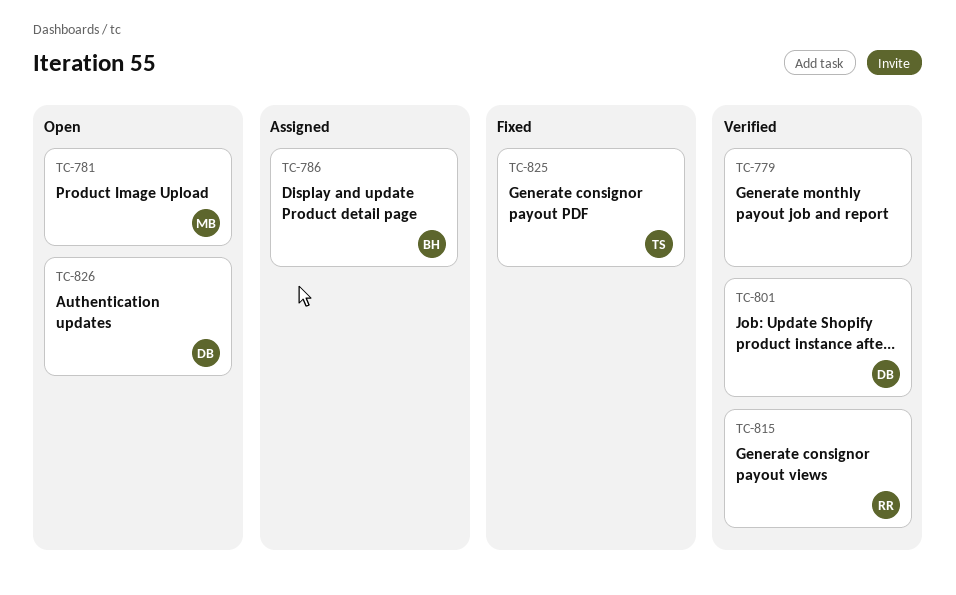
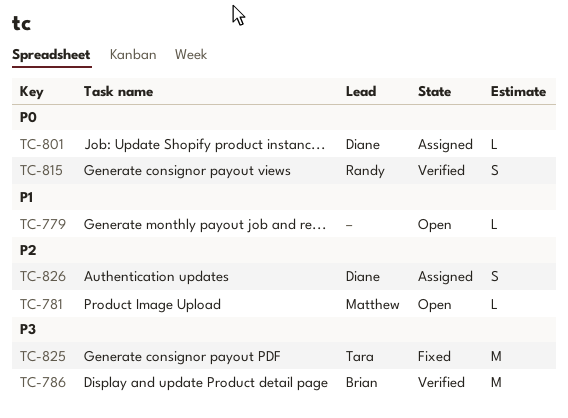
TC-779, status: Verified -> Open
TC-786, status: Assigned -> Verified
TC-801, status: Verified -> Assigned
TC-826, status: Open -> Assigned

